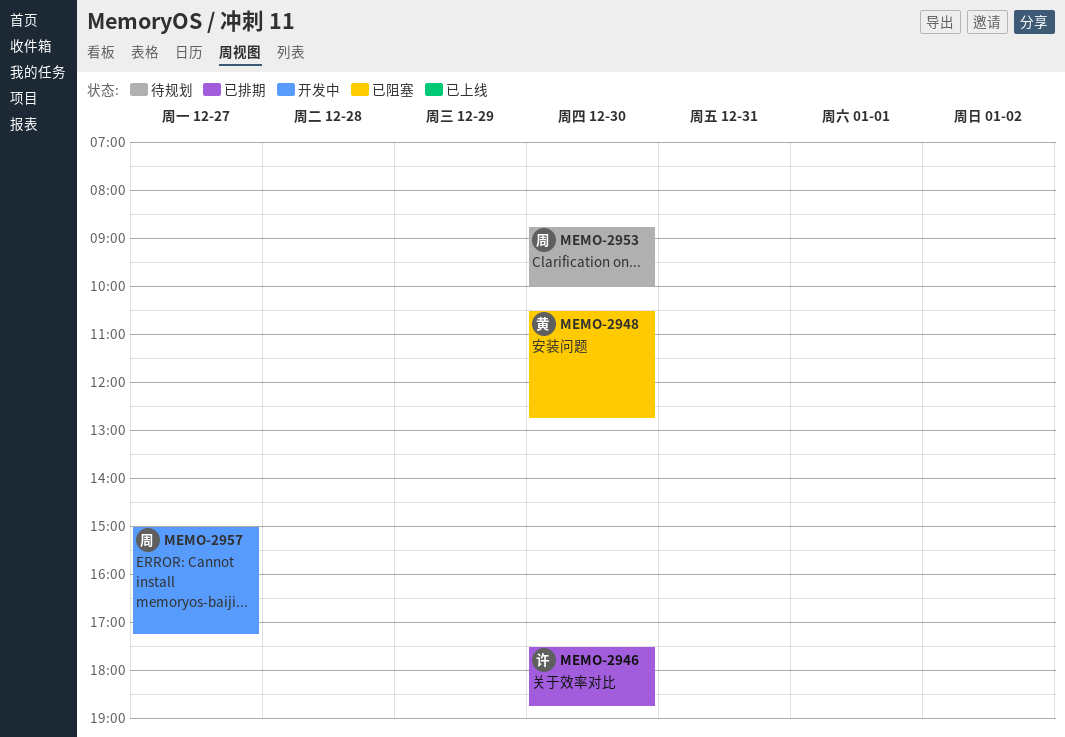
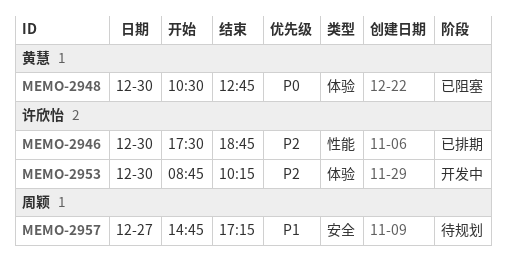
MEMO-2953, status: 待规划 -> 开发中
MEMO-2953, owner: 周颖 -> 许欣怡
MEMO-2953, ends: 10:00 -> 10:15
MEMO-2957, status: 开发中 -> 待规划
MEMO-2957, begins: 15:00 -> 14:45

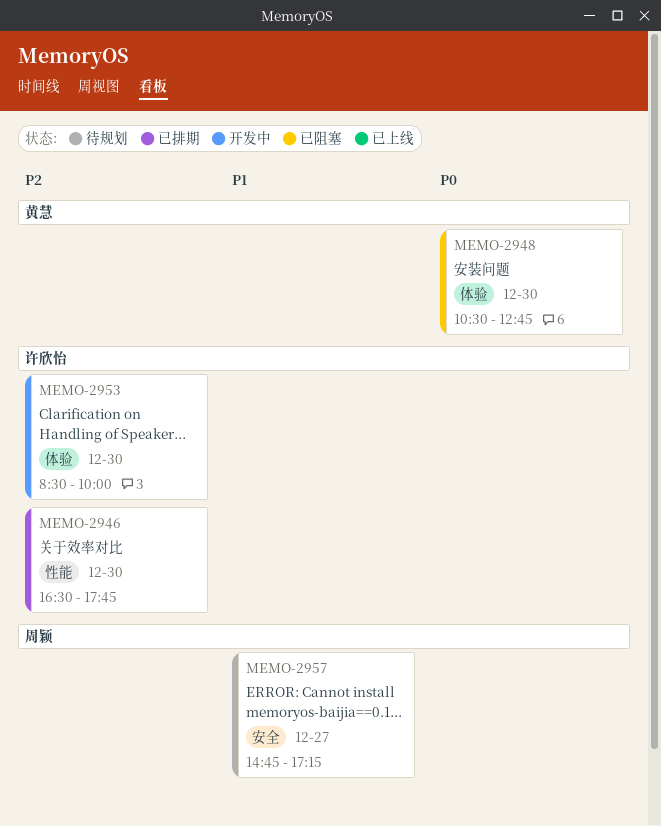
MEMO-2946, begins: 17:30 -> 16:30
MEMO-2946, ends: 18:45 -> 17:45
MEMO-2953, begins: 08:45 -> 08:30
MEMO-2953, ends: 10:15 -> 10:00

